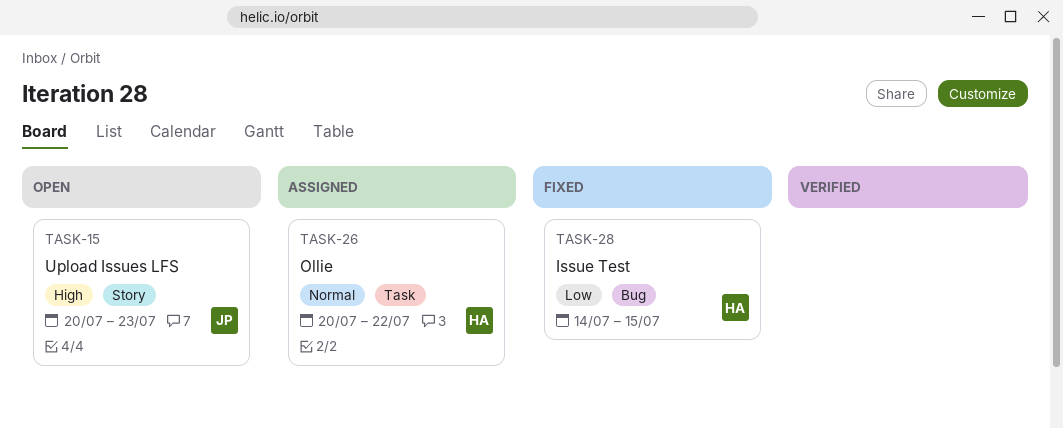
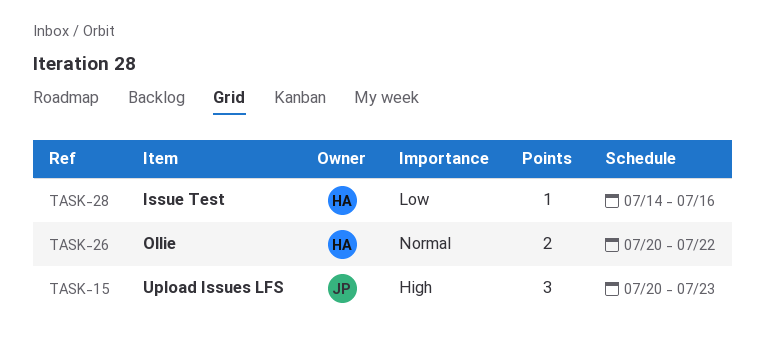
TASK-28, due: Jul 15 -> Jul 16

